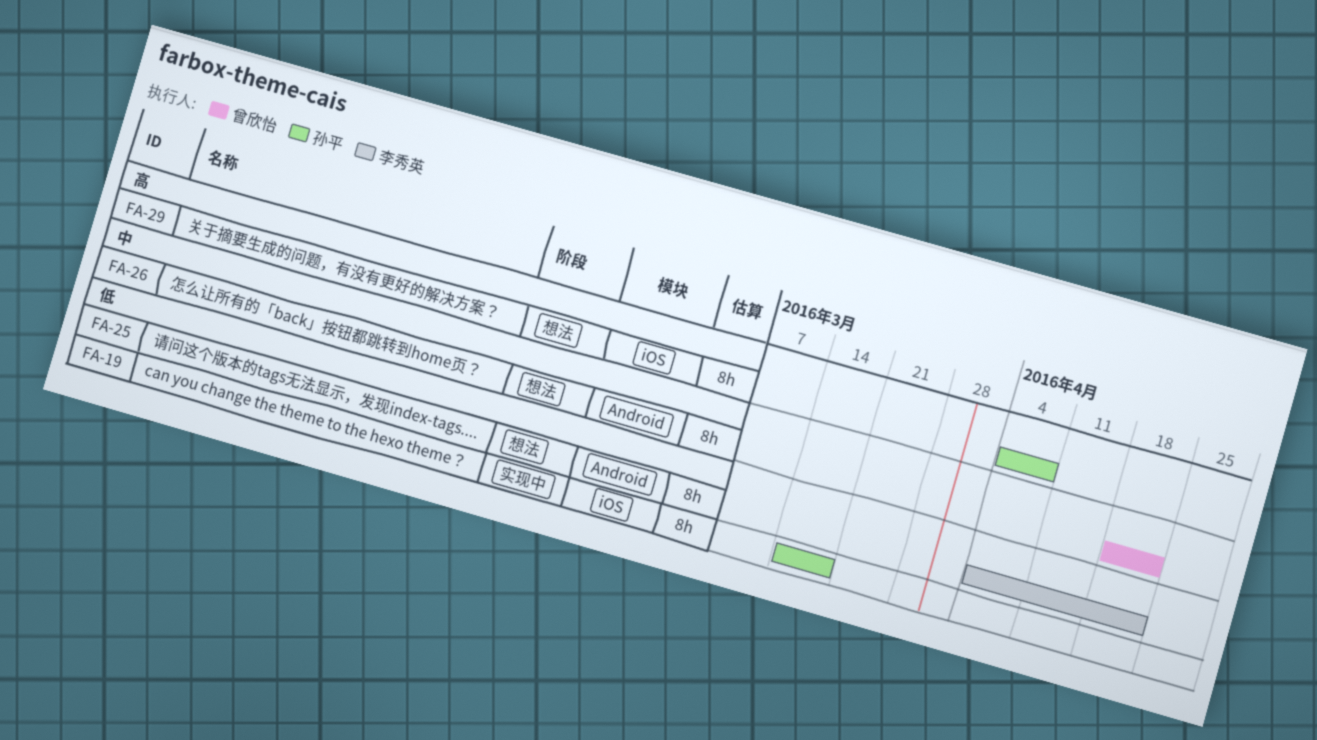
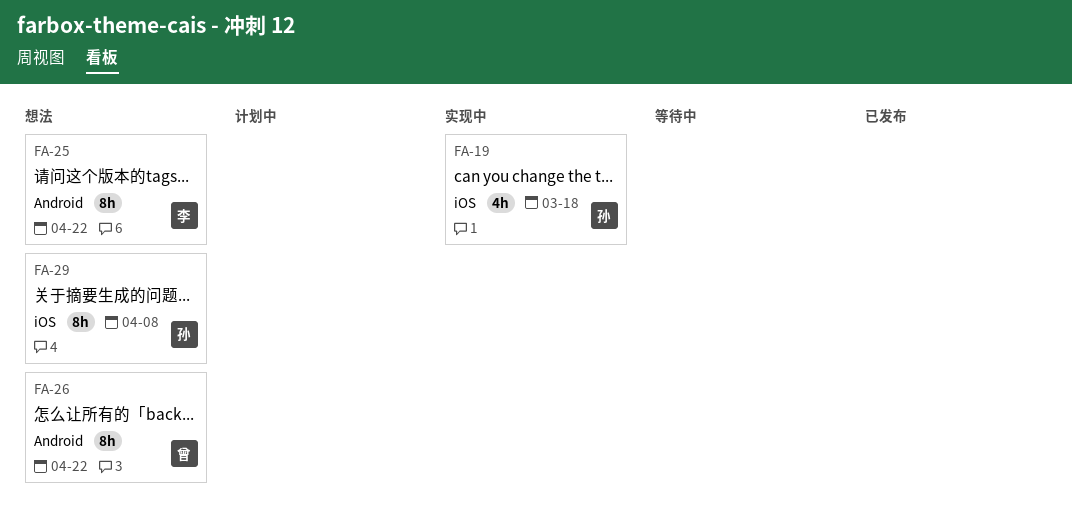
FA-19, estimate: 8h -> 4h

